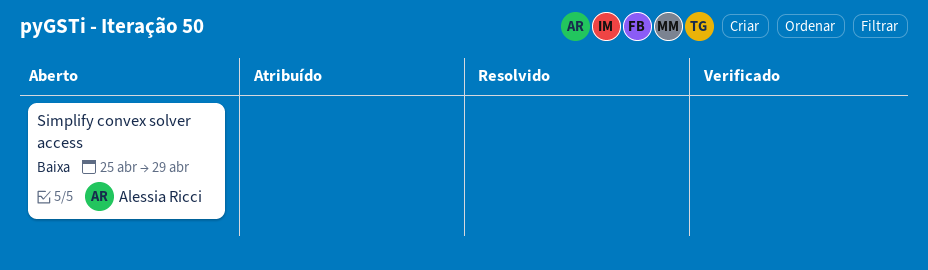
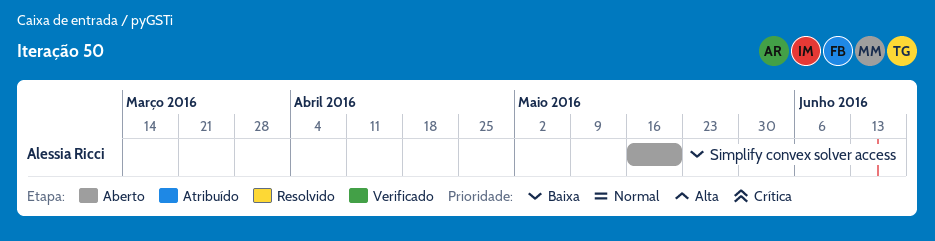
Simplify convex solver access, start: Apr 25 -> May 16
Simplify convex solver access, due: Apr 29 -> May 20

